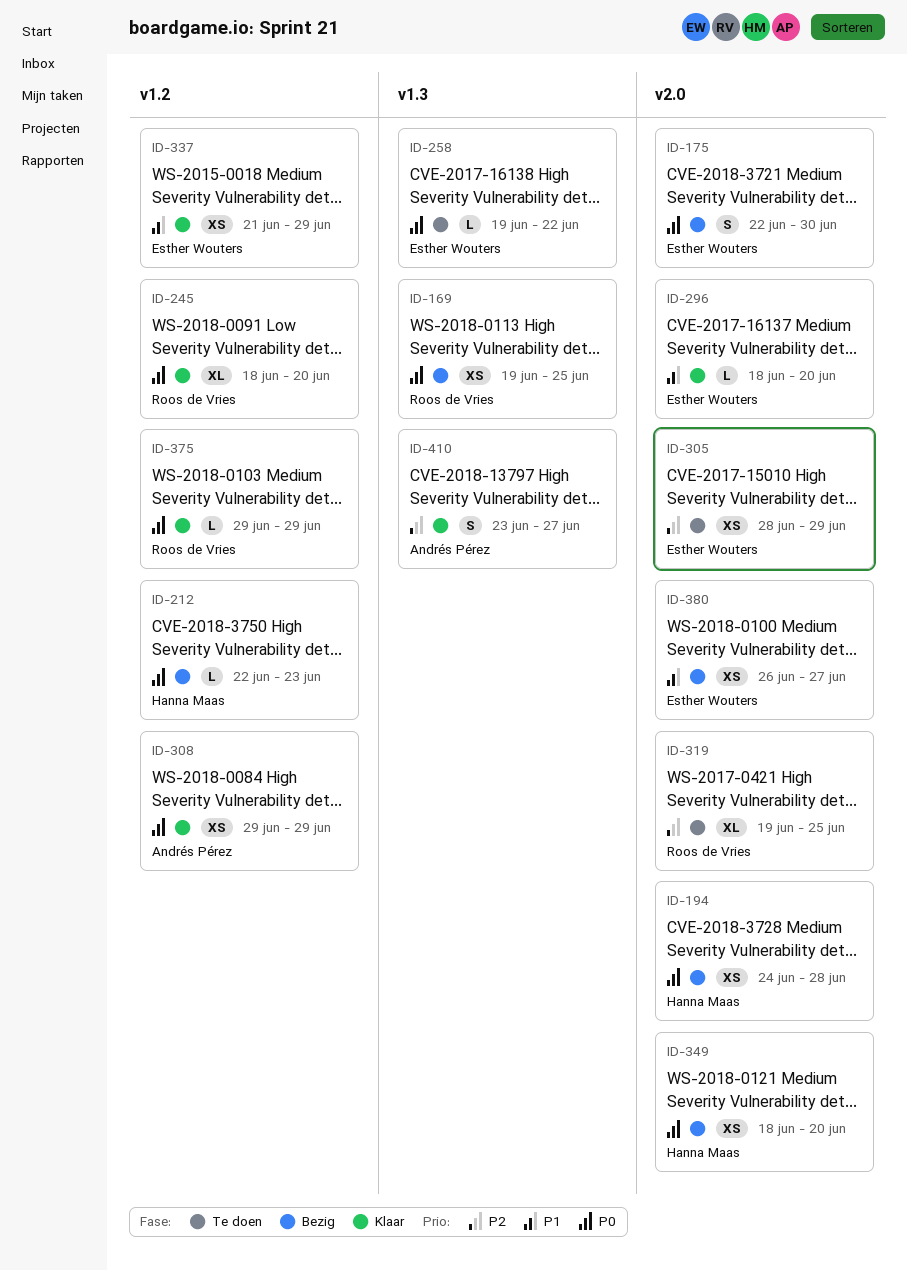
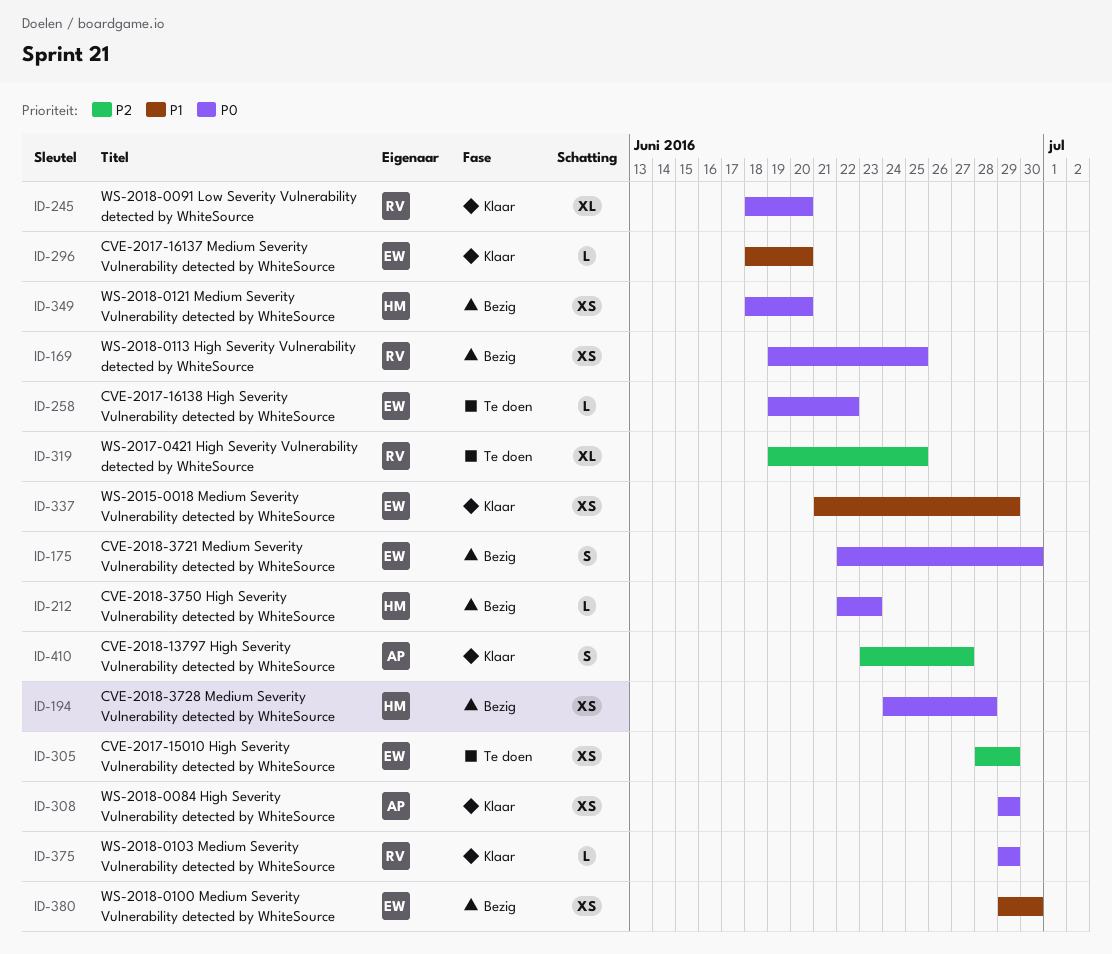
ID-380, start: Jun 26 -> Jun 29
ID-380, due: Jun 27 -> Jun 30

